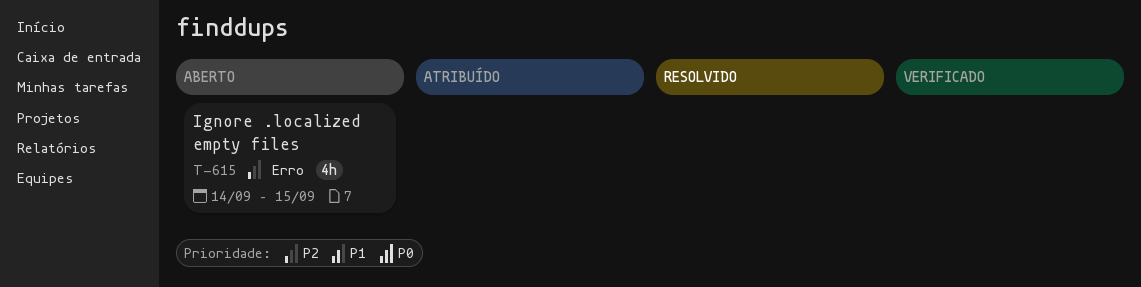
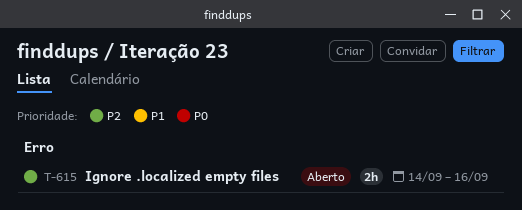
T-615, estimate: 4h -> 2h
T-615, due: Sep 15 -> Sep 16

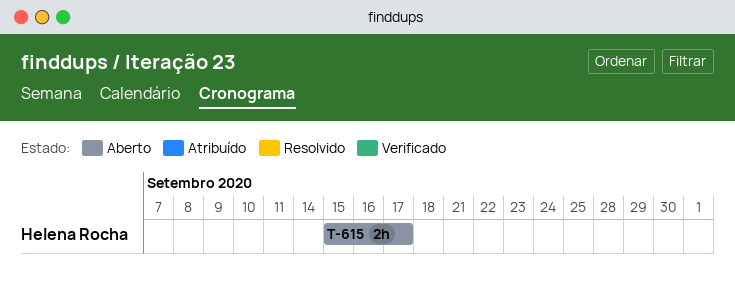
T-615, start: Sep 14 -> Sep 15
T-615, due: Sep 16 -> Sep 17

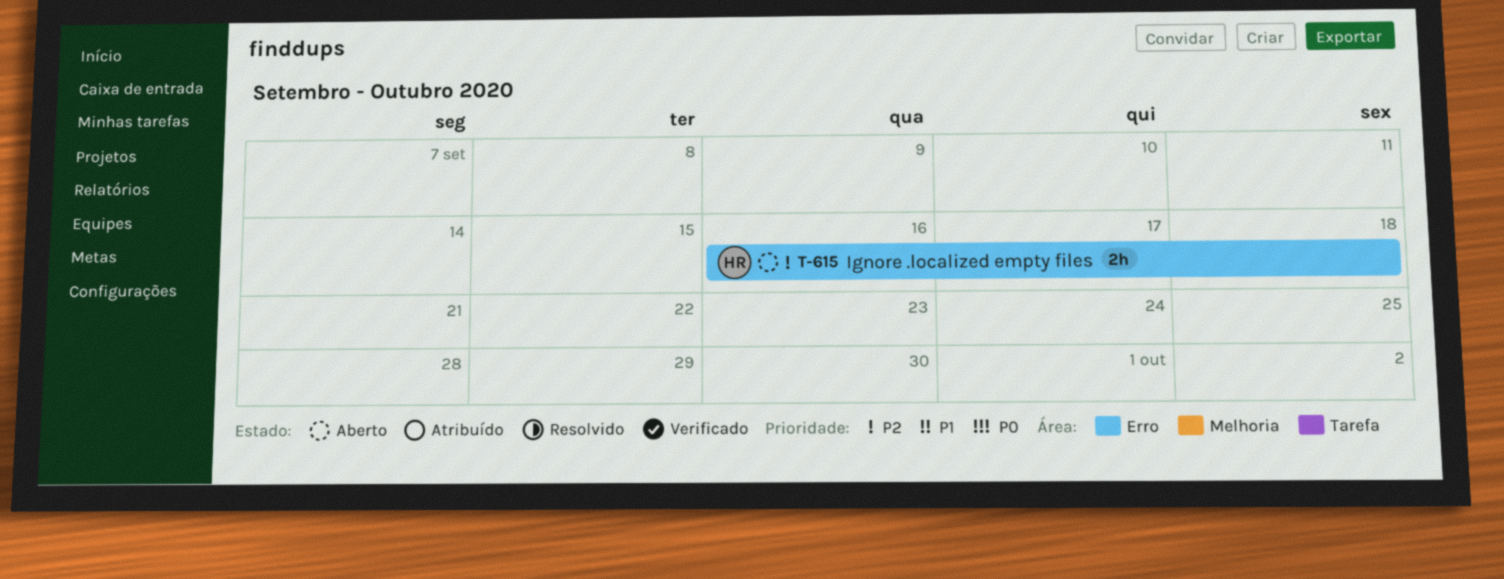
T-615, start: Sep 15 -> Sep 16
T-615, due: Sep 17 -> Sep 18

